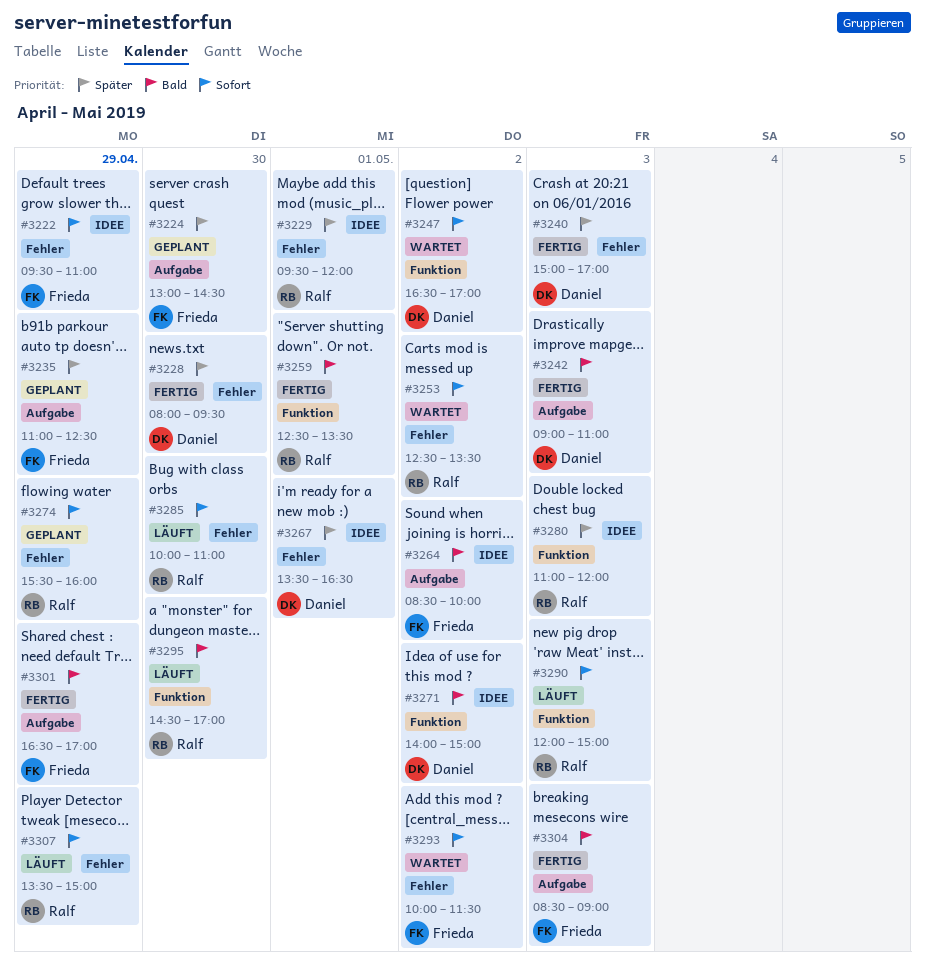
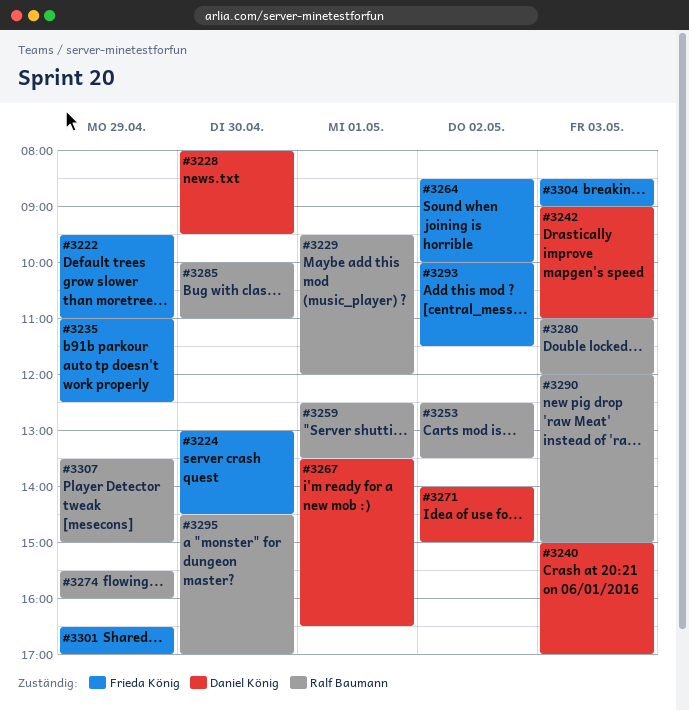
#3247: present -> none

